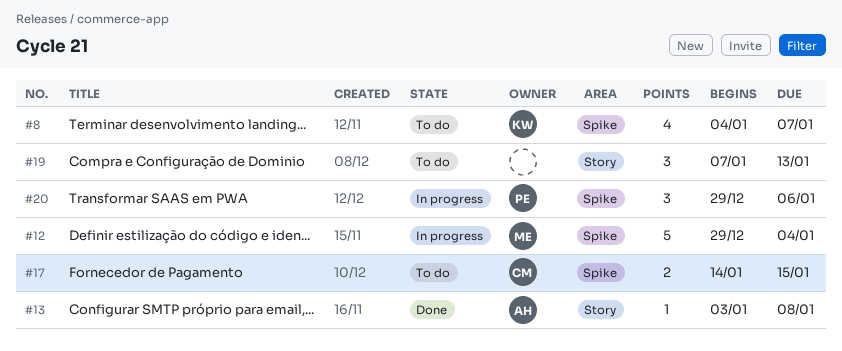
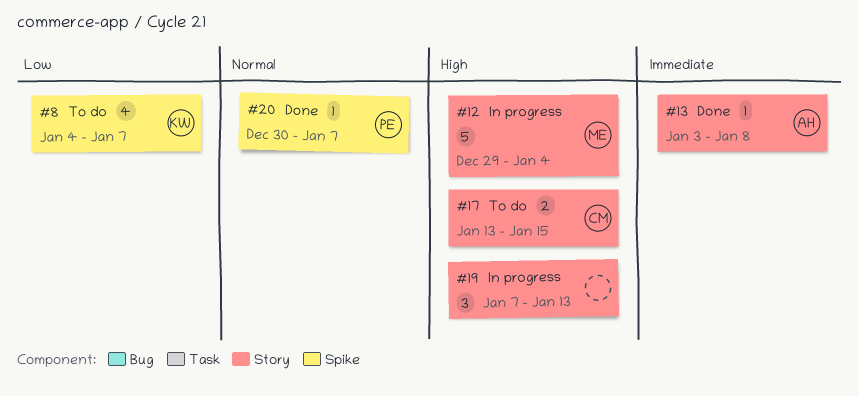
#12, label: Spike -> Story
#17, label: Spike -> Story
#17, start: Jan 14 -> Jan 13
#19, status: To do -> In progress
#20, status: In progress -> Done
#20, estimate: 3 -> 1
#20, start: Dec 29 -> Dec 30
#20, due: Jan 6 -> Jan 7

